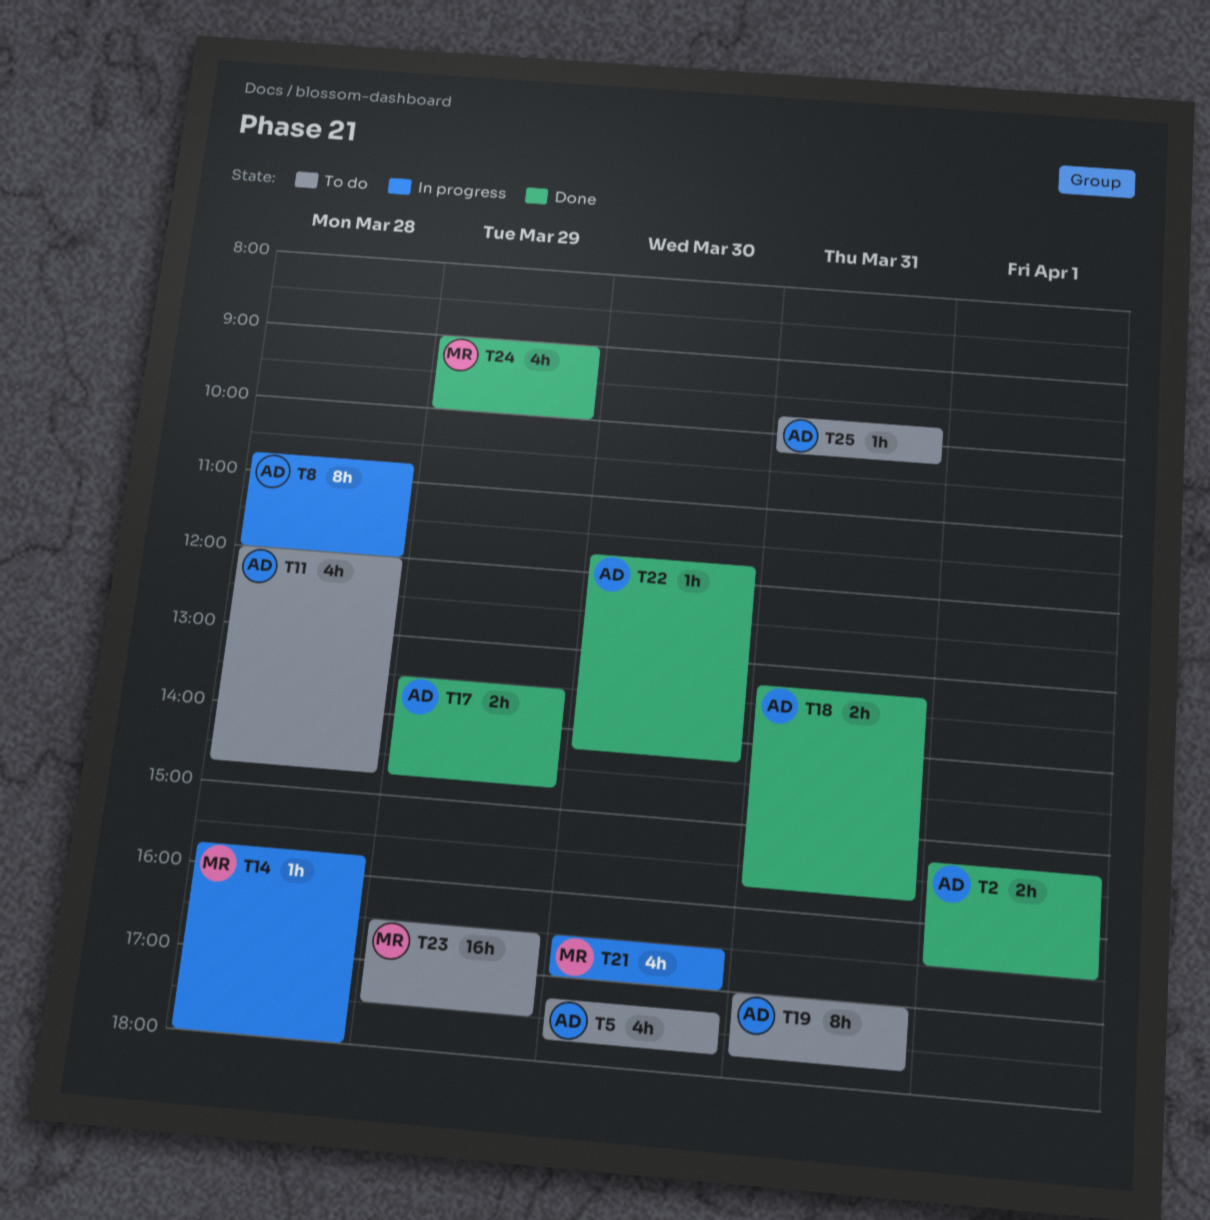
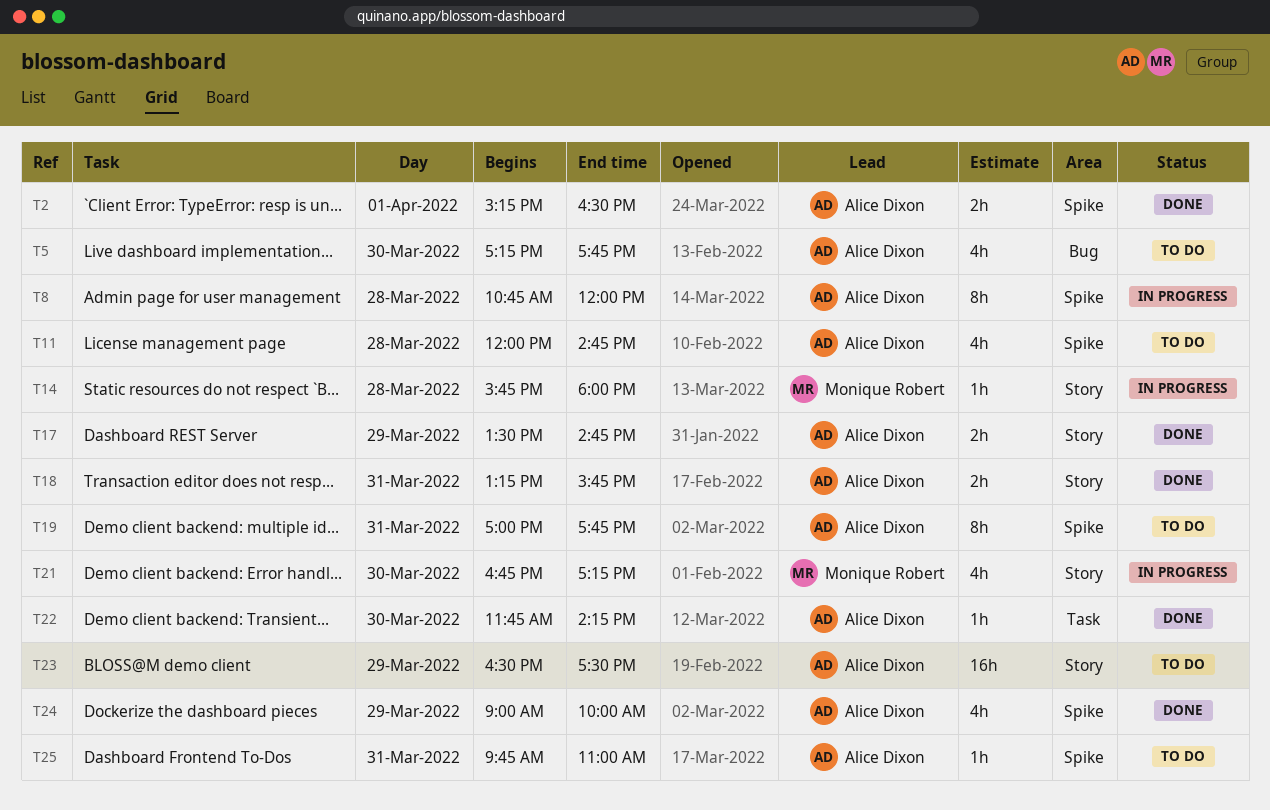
T21, begins: 16:30 -> 16:45
T21, ends: 17:00 -> 17:15
T23, owner: Monique Robert -> Alice Dixon
T24, owner: Monique Robert -> Alice Dixon
T25, ends: 10:15 -> 11:00

